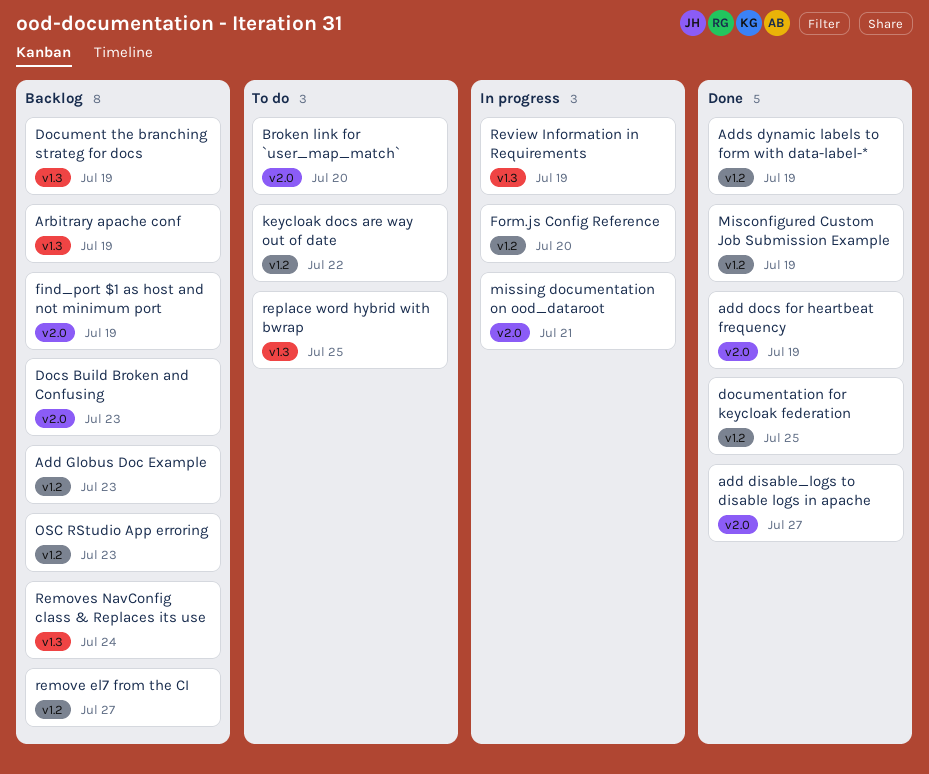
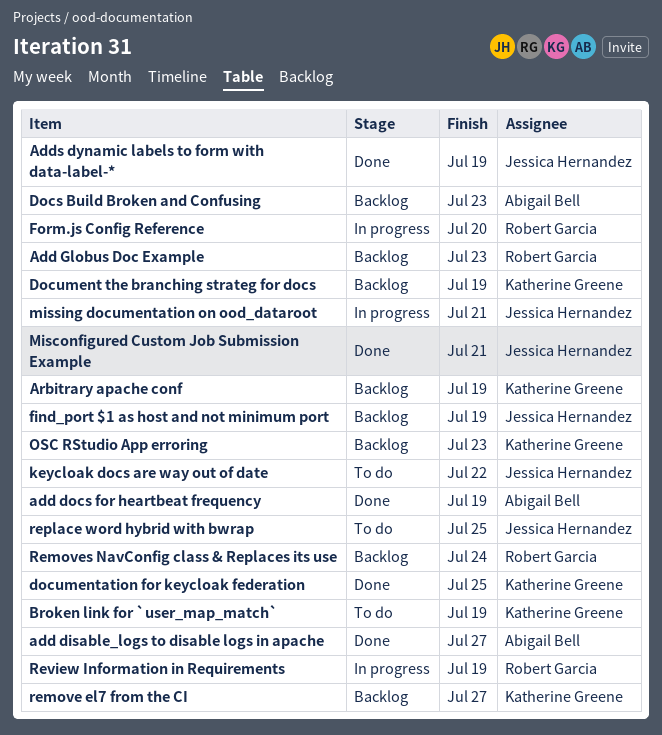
Broken link for `user_map_match`, due: Jul 20 -> Jul 19
Misconfigured Custom Job Submission Example, due: Jul 19 -> Jul 21

